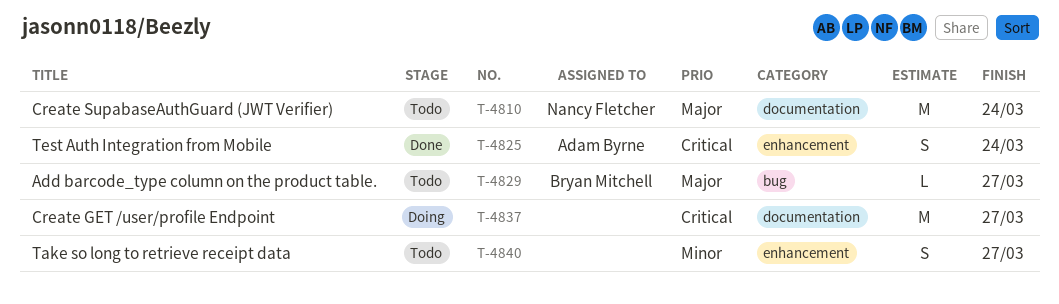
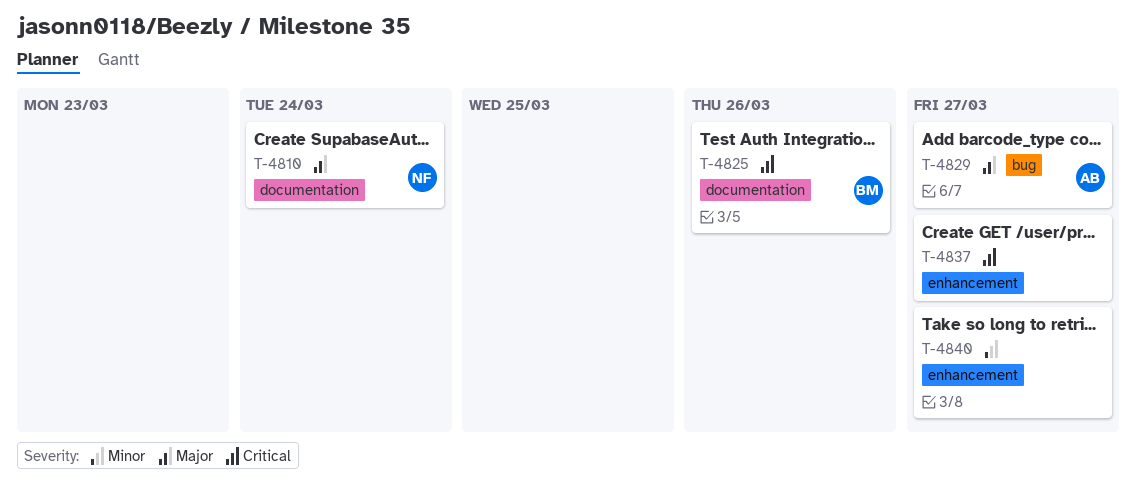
T-4825, owner: Adam Byrne -> Bryan Mitchell
T-4825, label: enhancement -> documentation
T-4825, due: Mar 24 -> Mar 26
T-4829, owner: Bryan Mitchell -> Adam Byrne
T-4837, label: documentation -> enhancement

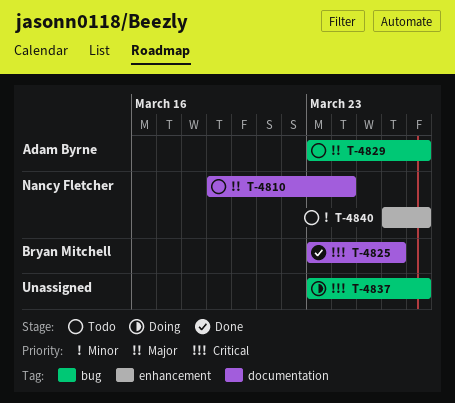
T-4837, label: enhancement -> bug
T-4840, owner: none -> Nancy Fletcher

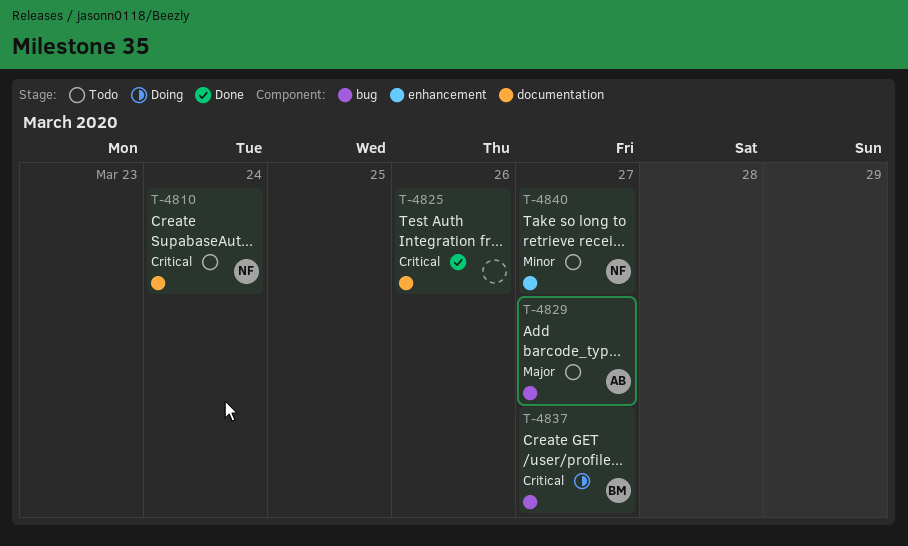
T-4810, priority: Major -> Critical
T-4825, owner: Bryan Mitchell -> none
T-4837, owner: none -> Bryan Mitchell

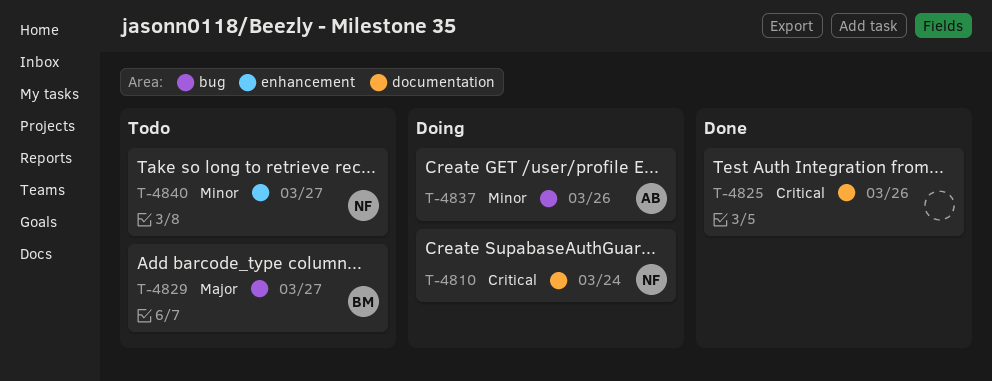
T-4810, status: Todo -> Doing
T-4829, owner: AB -> BM
T-4837, owner: BM -> AB
T-4837, priority: Critical -> Minor
T-4837, due: Mar 27 -> Mar 26

